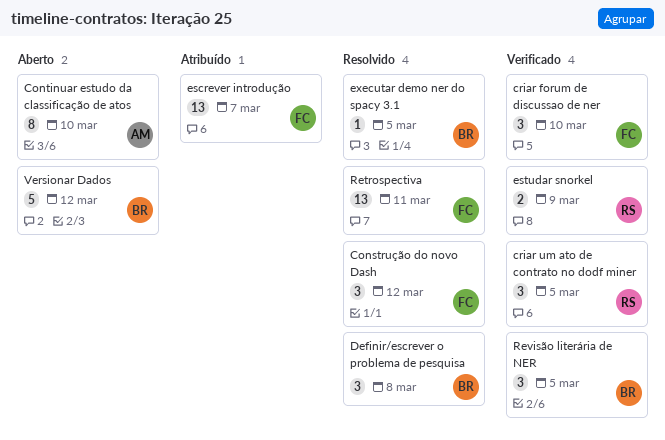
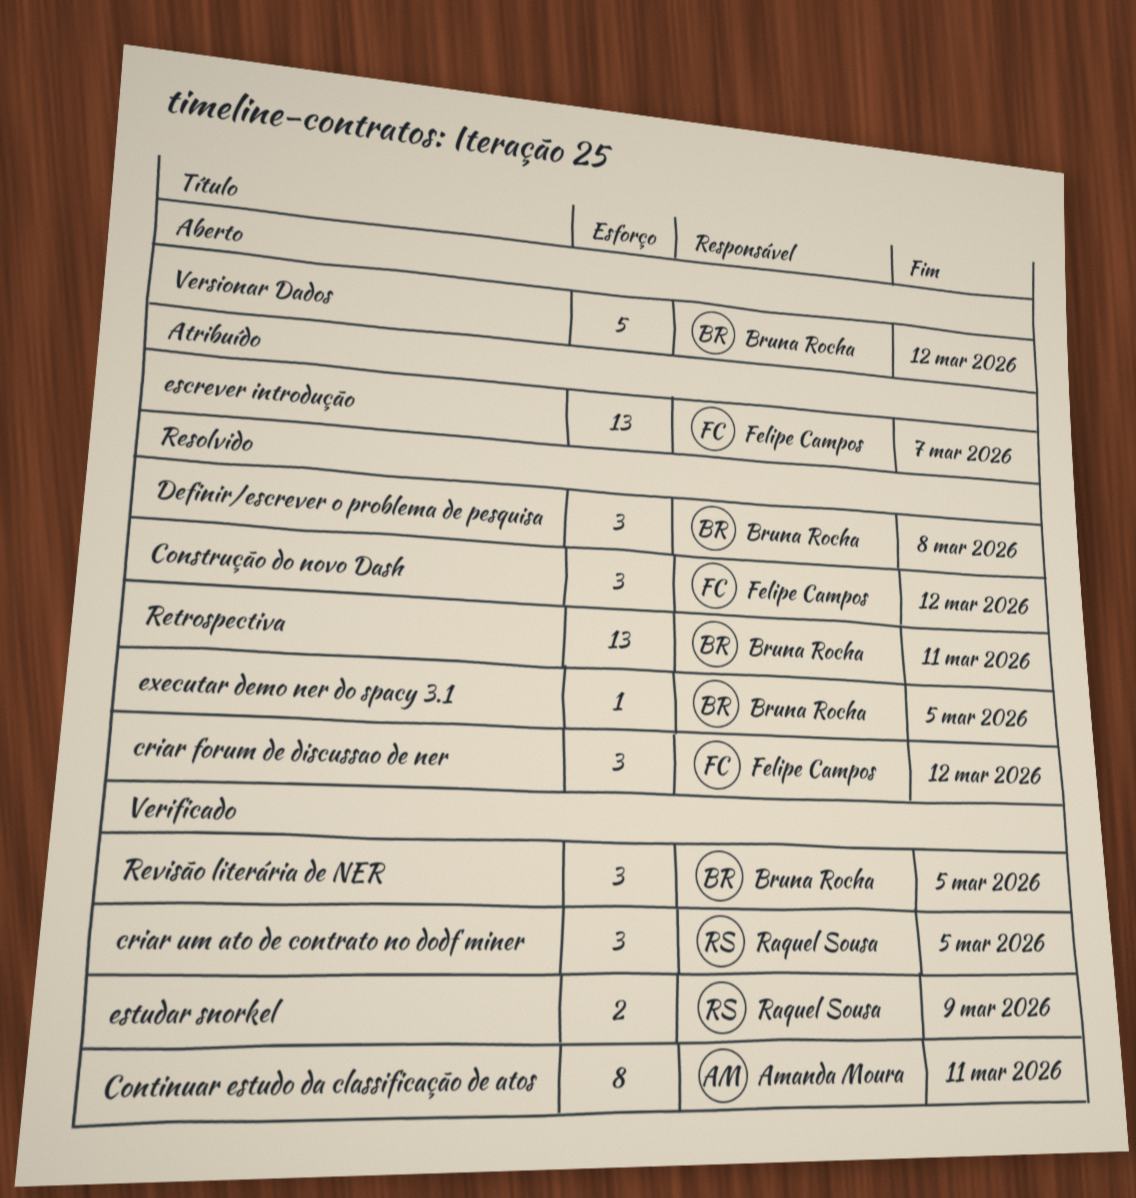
Continuar estudo da classificação de atos, status: Aberto -> Verificado
Continuar estudo da classificação de atos, due: Mar 10 -> Mar 11
criar forum de discussao de ner, status: Verificado -> Resolvido
criar forum de discussao de ner, due: Mar 10 -> Mar 12
Retrospectiva, owner: Felipe Campos -> Bruna Rocha

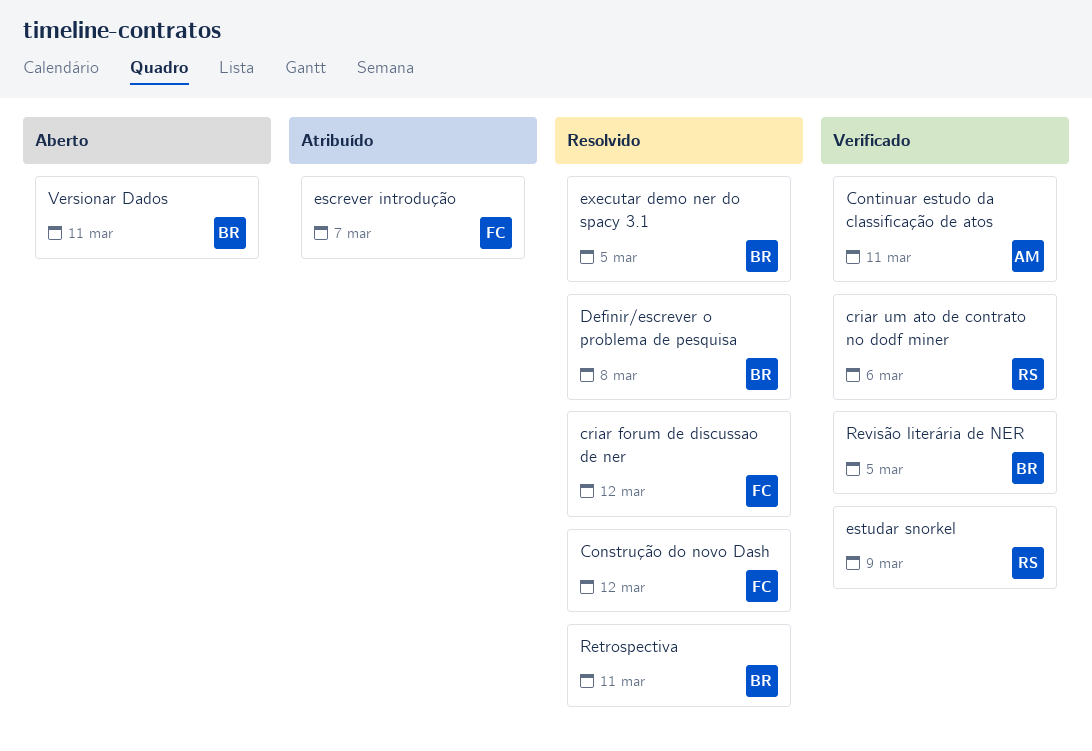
criar um ato de contrato no dodf miner, due: Mar 5 -> Mar 6
Versionar Dados, due: Mar 12 -> Mar 11

